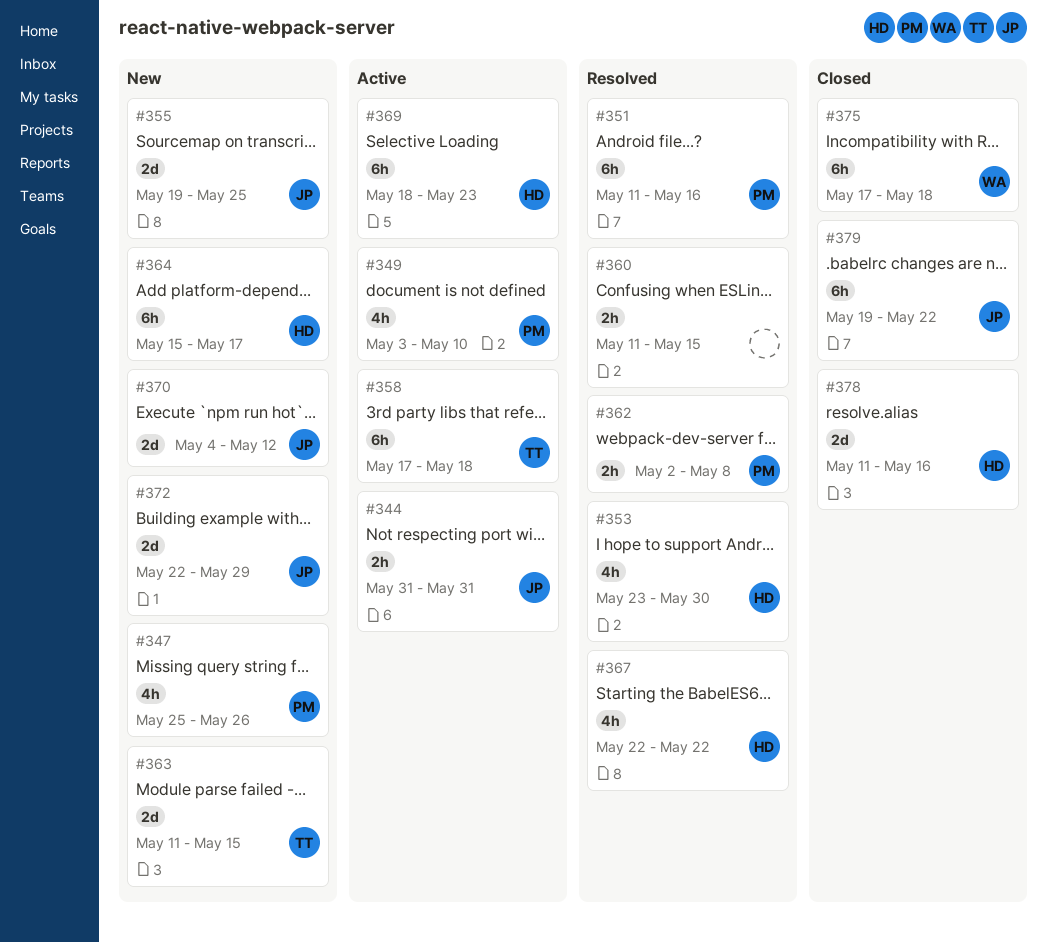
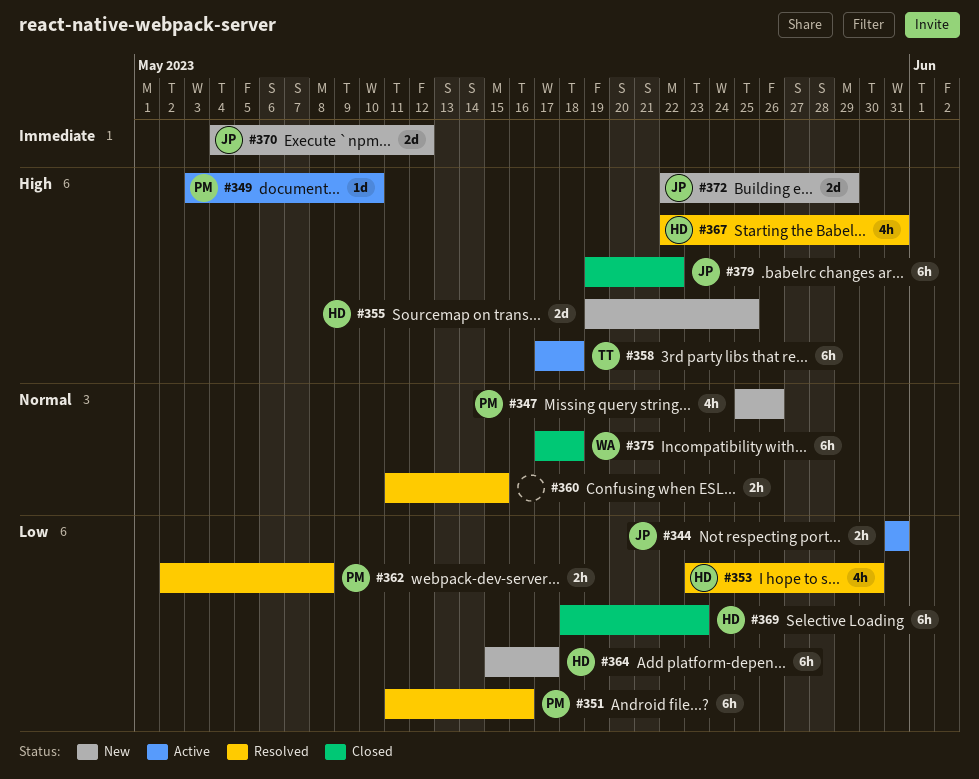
#349, estimate: 4h -> 1d
#355, owner: JP -> HD
#363: present -> none
#367, due: May 22 -> May 31
#369, status: Active -> Closed
#378: present -> none

